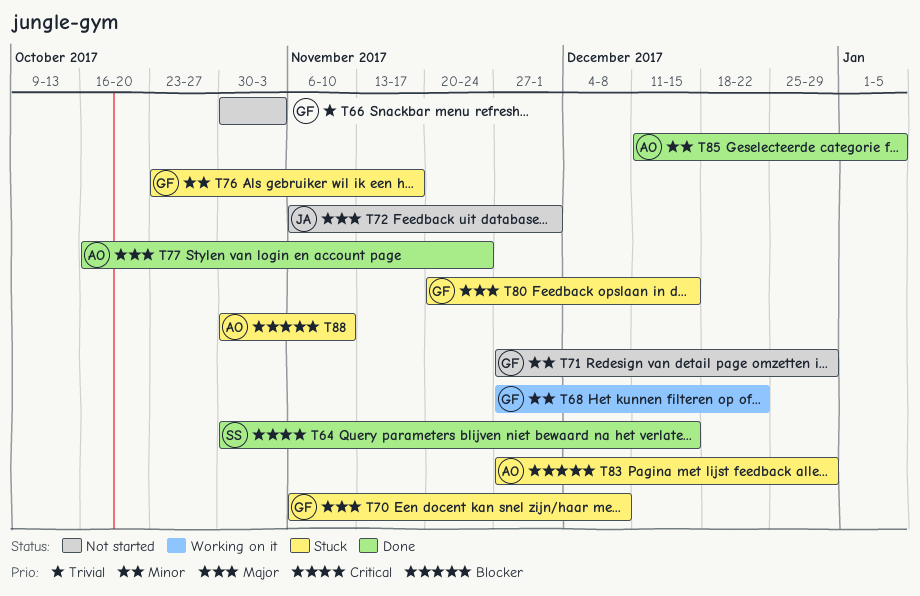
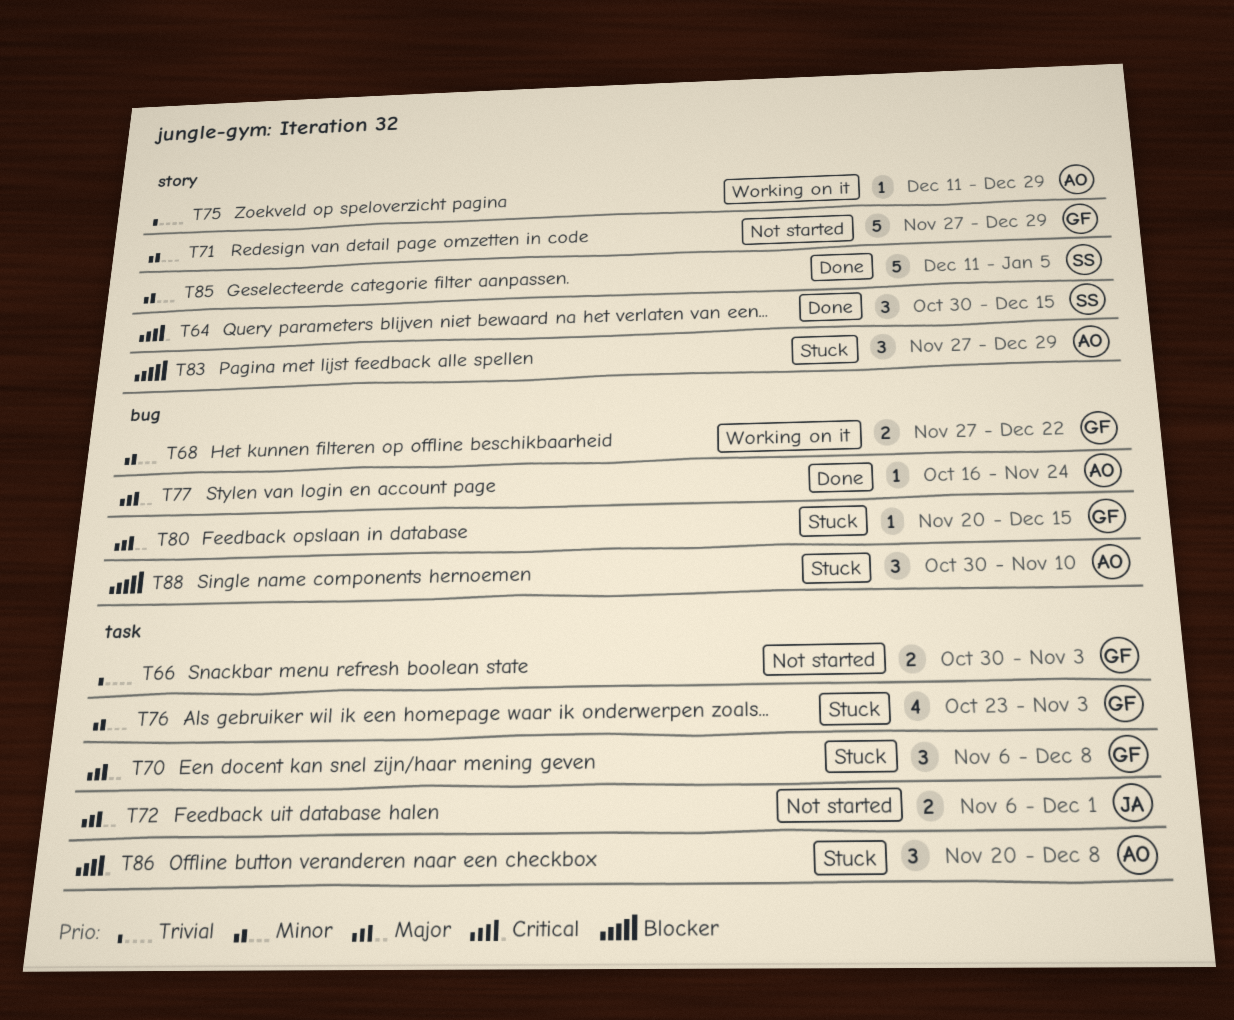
T75: none -> present
T76, due: Nov 17 -> Nov 3
T85, owner: AO -> SS
T86: none -> present

